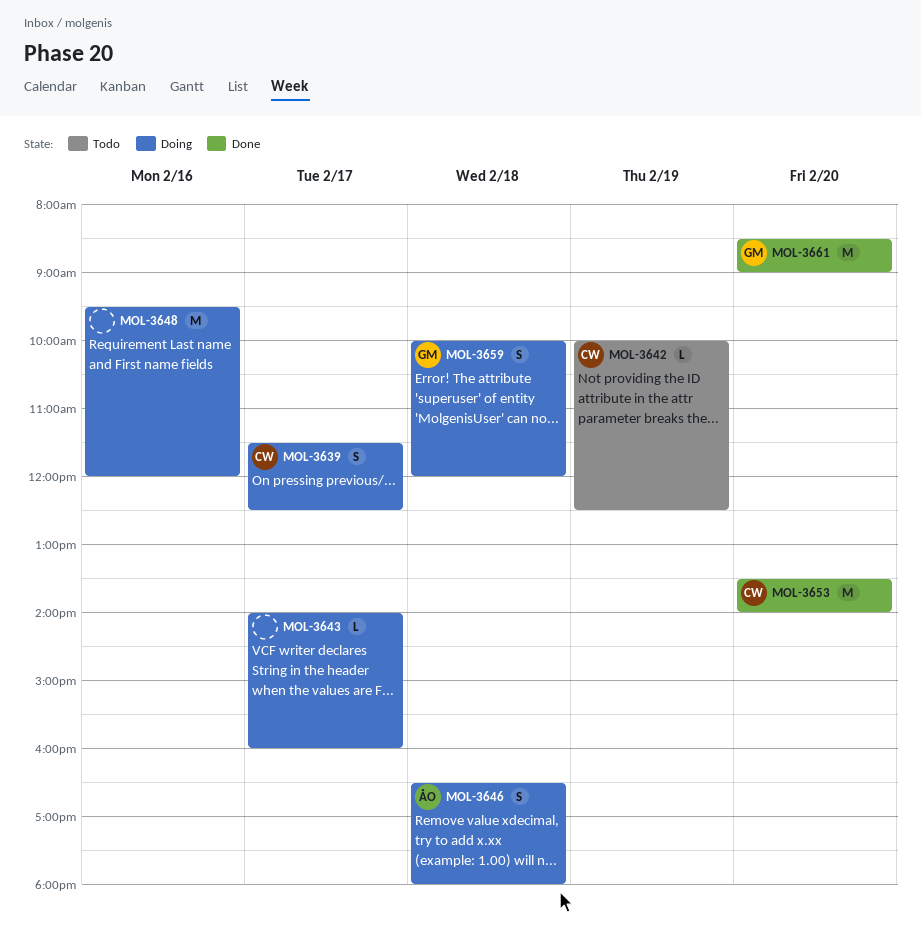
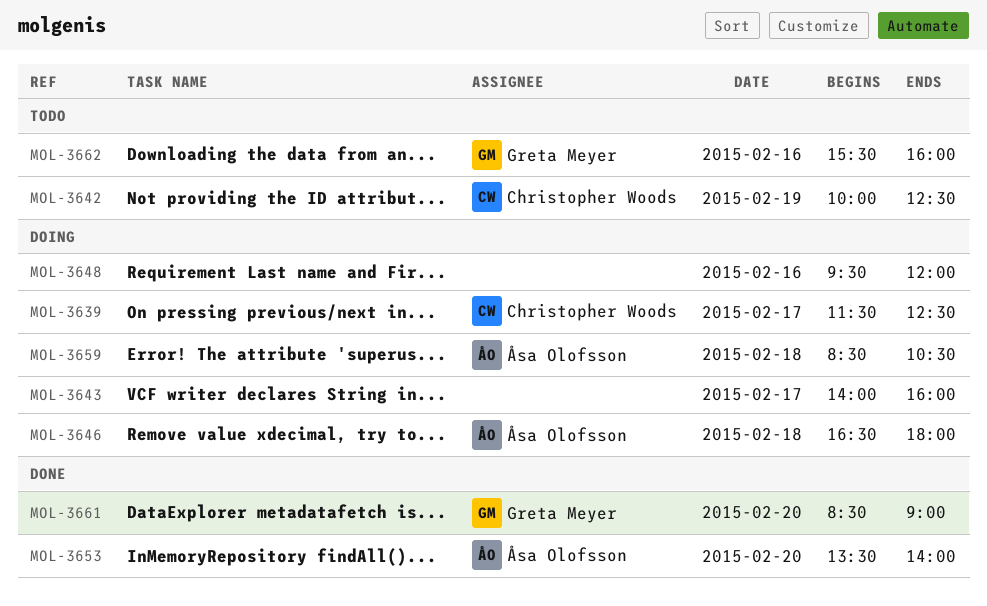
MOL-3653, owner: Christopher Woods -> Åsa Olofsson
MOL-3659, owner: Greta Meyer -> Åsa Olofsson
MOL-3659, begins: 10:00 -> 08:30
MOL-3659, ends: 12:00 -> 10:30
MOL-3662: none -> present

